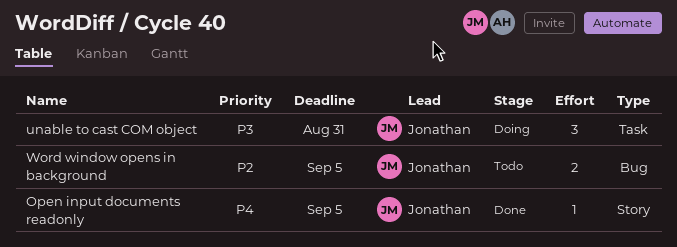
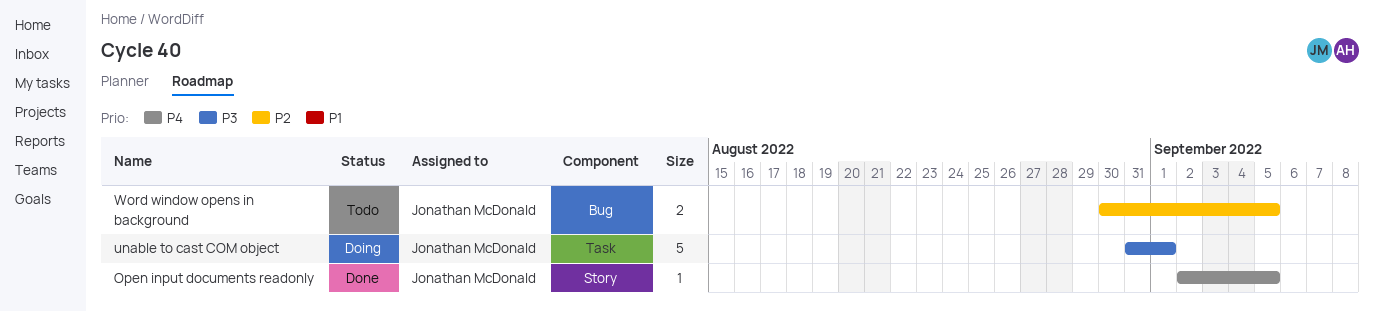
unable to cast COM object, estimate: 3 -> 5
unable to cast COM object, due: Aug 31 -> Sep 1

